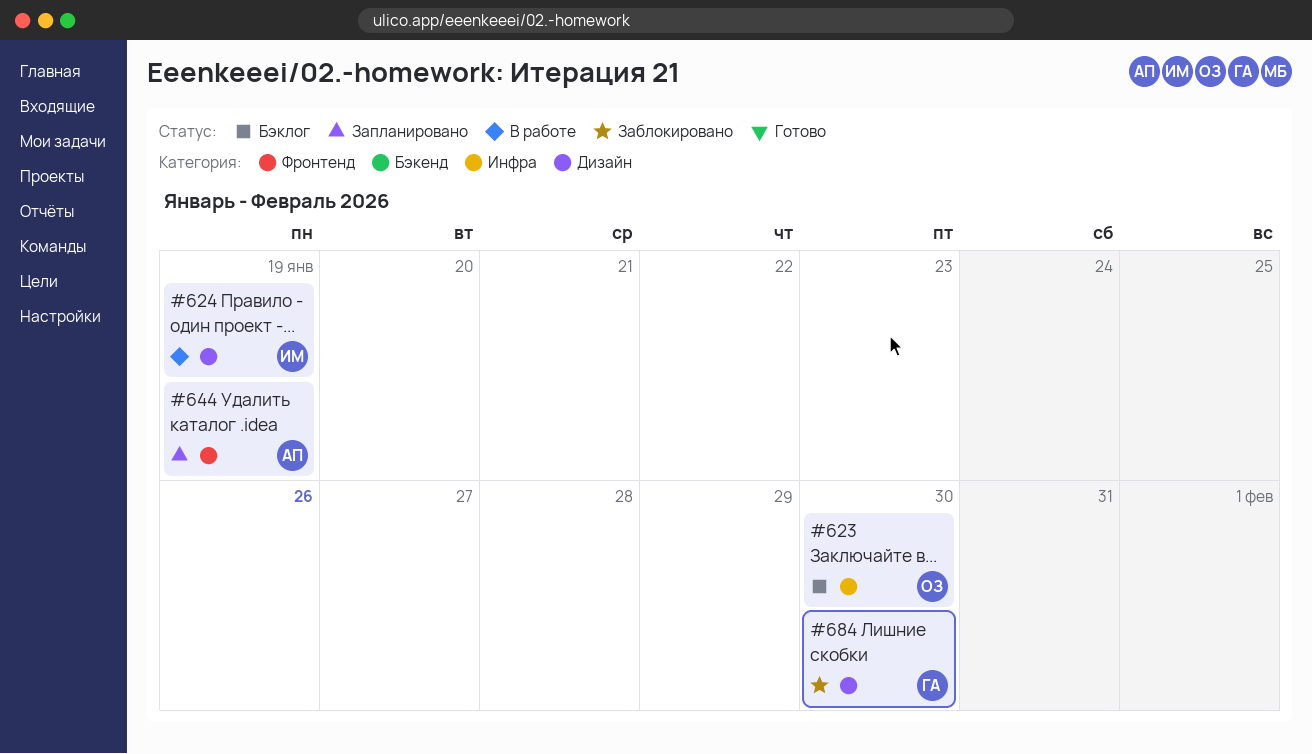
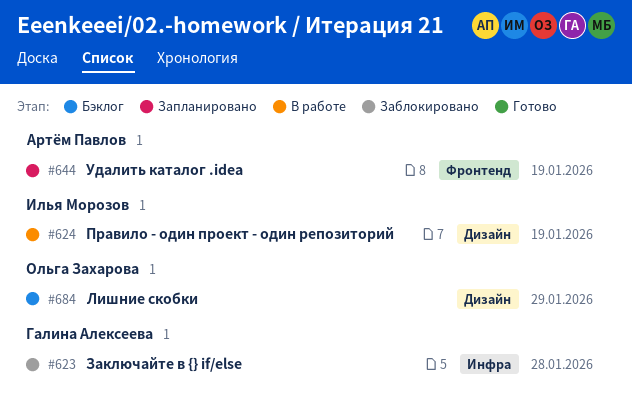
#623, status: Бэклог -> Заблокировано
#623, owner: Ольга Захарова -> Галина Алексеева
#623, due: Jan 30 -> Jan 28
#684, status: Заблокировано -> Бэклог
#684, owner: Галина Алексеева -> Ольга Захарова
#684, due: Jan 30 -> Jan 29

